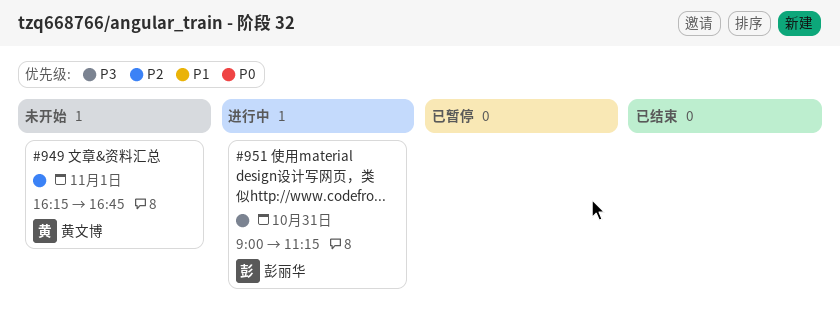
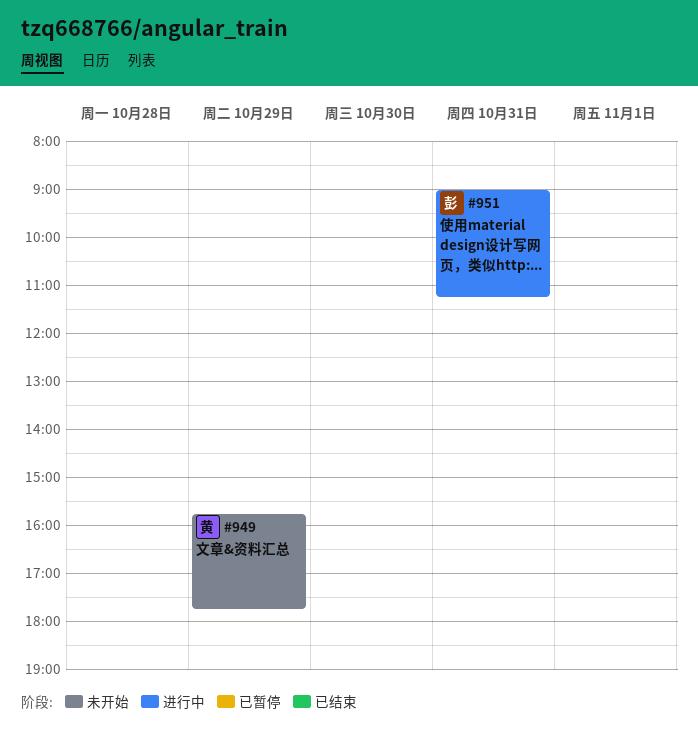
#949, day: Nov 1 -> Oct 29
#949, begins: 16:15 -> 15:45
#949, ends: 16:45 -> 17:45

